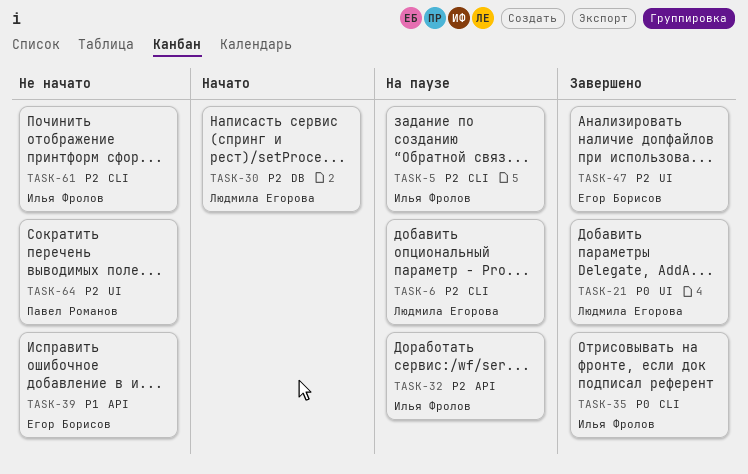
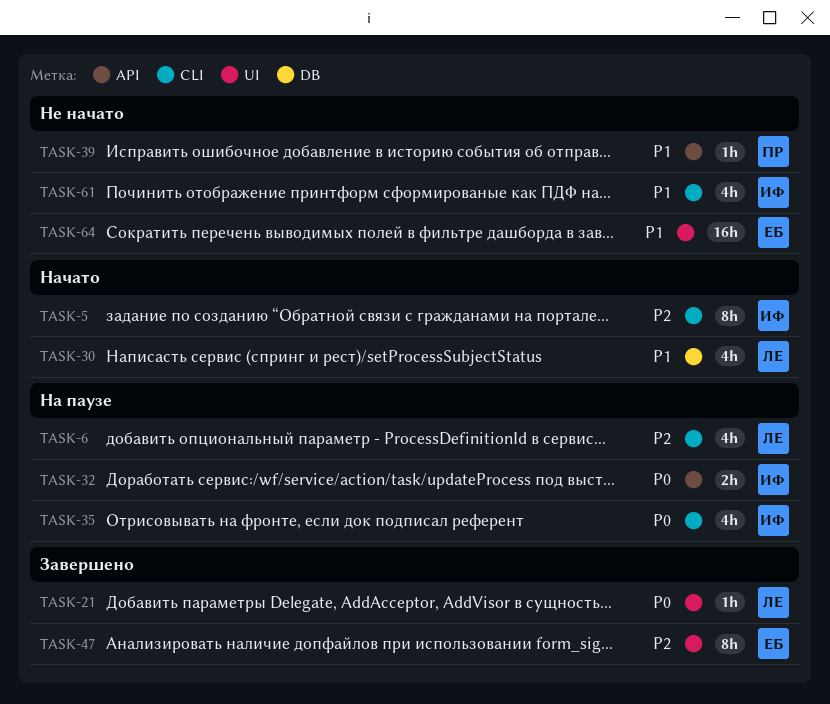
TASK-5, status: На паузе -> Начато
TASK-30, priority: P2 -> P1
TASK-32, priority: P2 -> P0
TASK-35, status: Завершено -> На паузе
TASK-39, owner: Егор Борисов -> Павел Романов
TASK-61, priority: P2 -> P1
TASK-64, owner: Павел Романов -> Егор Борисов
TASK-64, priority: P2 -> P1

